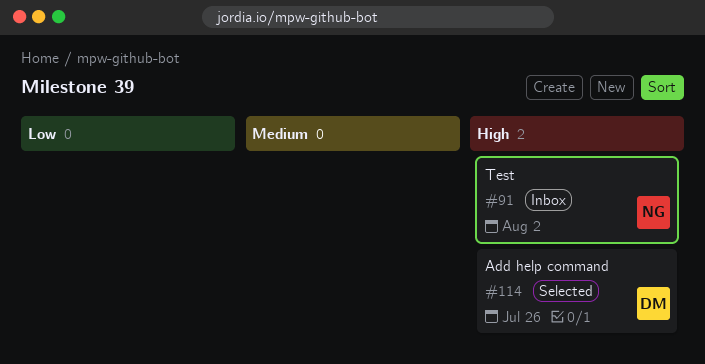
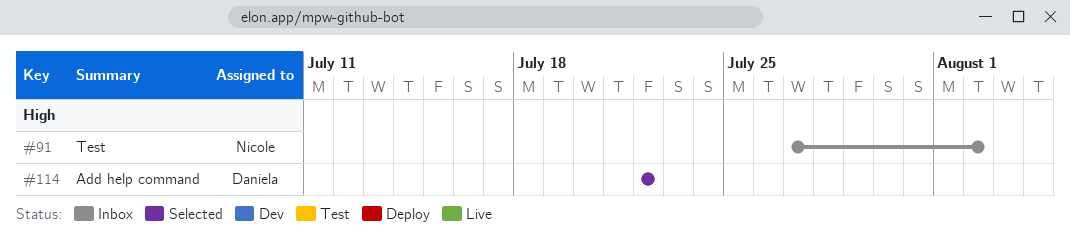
#114, due: Jul 26 -> Jul 22

